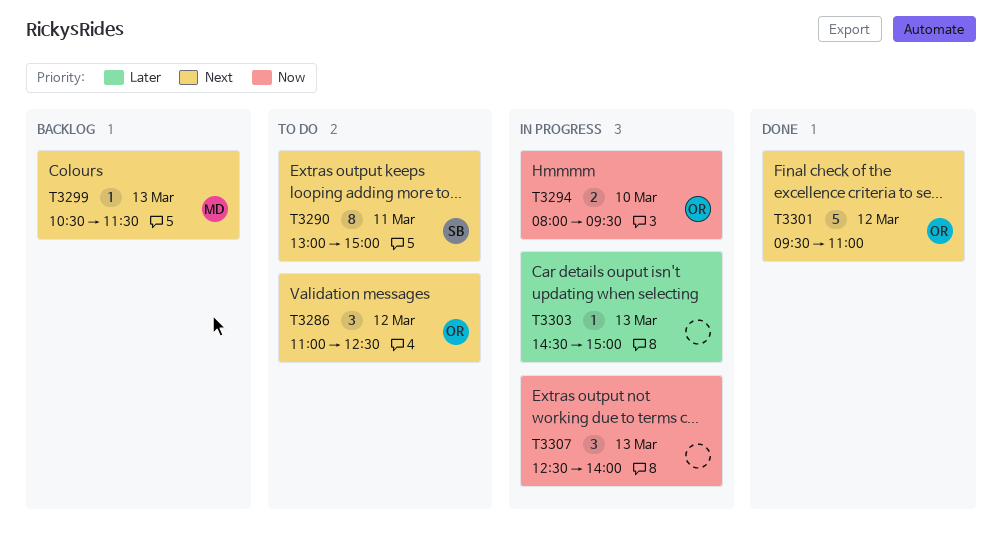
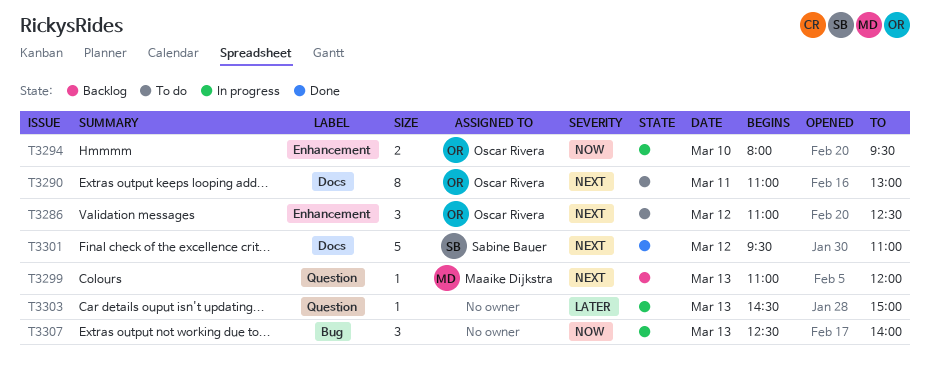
T3290, owner: Sabine Bauer -> Oscar Rivera
T3290, begins: 13:00 -> 11:00
T3290, ends: 15:00 -> 13:00
T3299, begins: 10:30 -> 11:00
T3299, ends: 11:30 -> 12:00
T3301, owner: Oscar Rivera -> Sabine Bauer

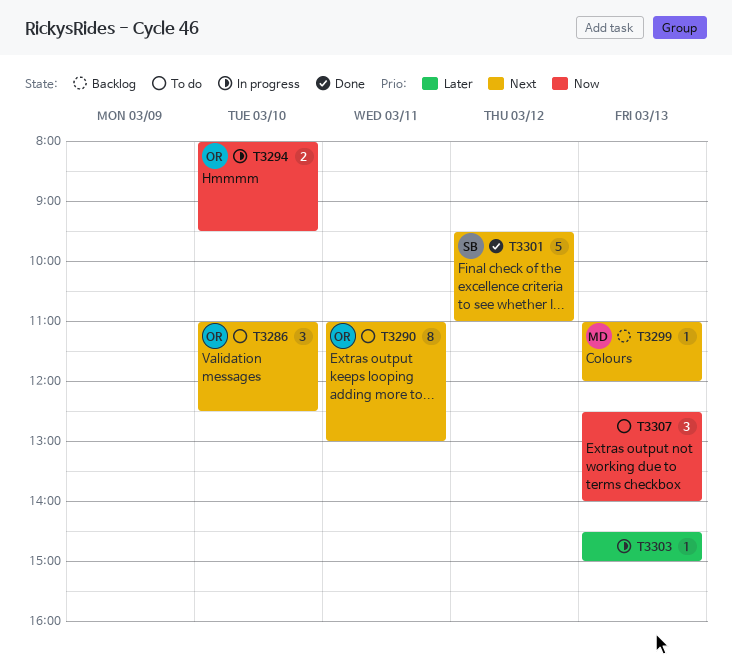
T3286, day: Mar 12 -> Mar 10
T3307, status: In progress -> To do

